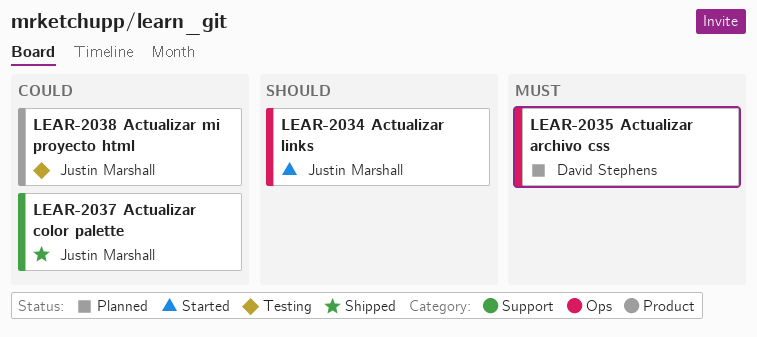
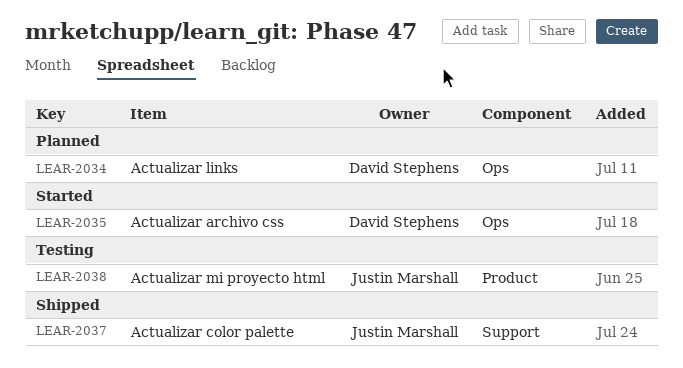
LEAR-2034, status: Started -> Planned
LEAR-2034, owner: Justin Marshall -> David Stephens
LEAR-2035, status: Planned -> Started

